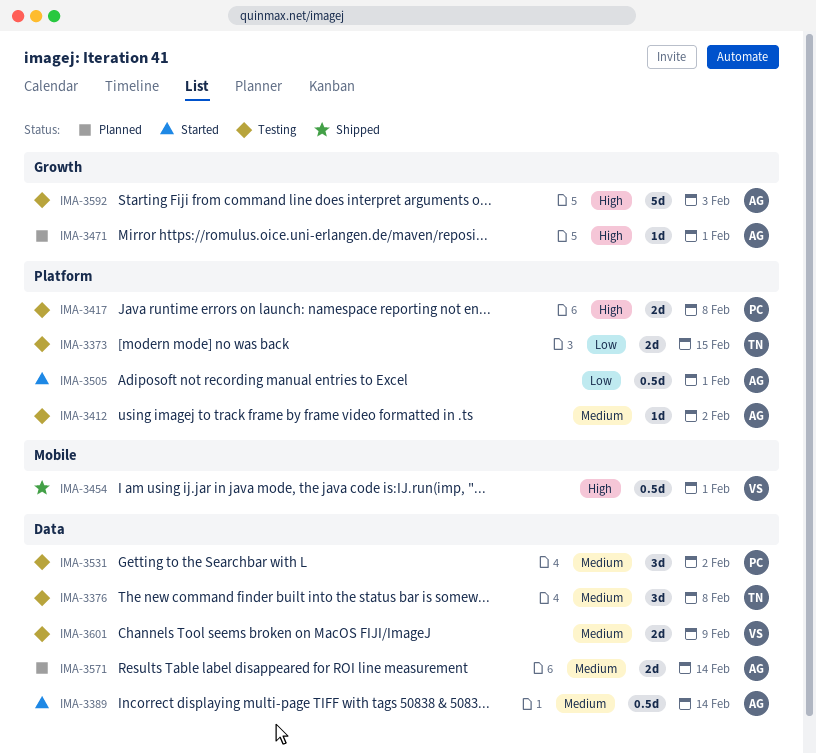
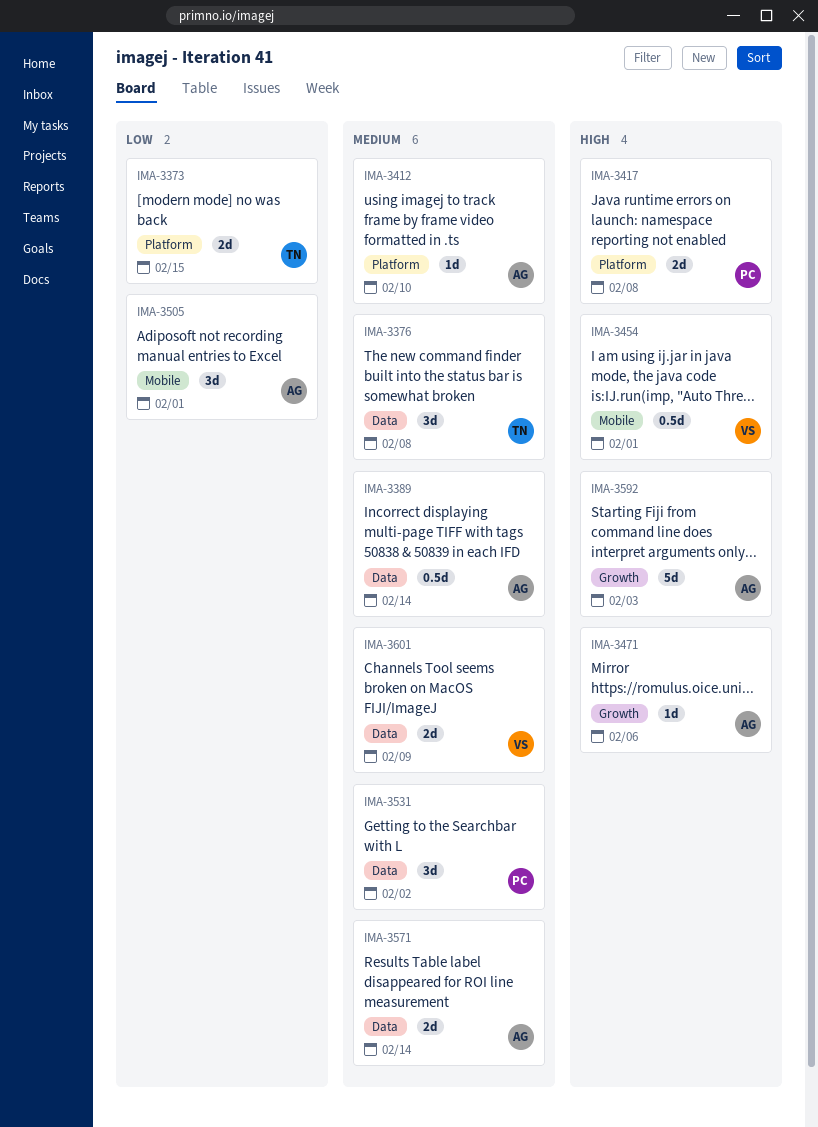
IMA-3412, due: Feb 2 -> Feb 10
IMA-3471, due: Feb 1 -> Feb 6
IMA-3505, label: Platform -> Mobile
IMA-3505, estimate: 0.5d -> 3d

